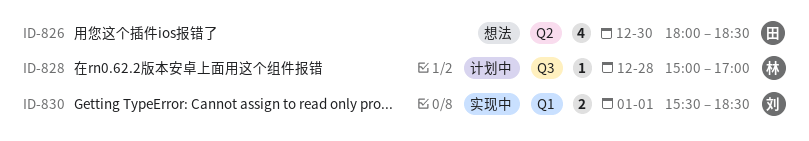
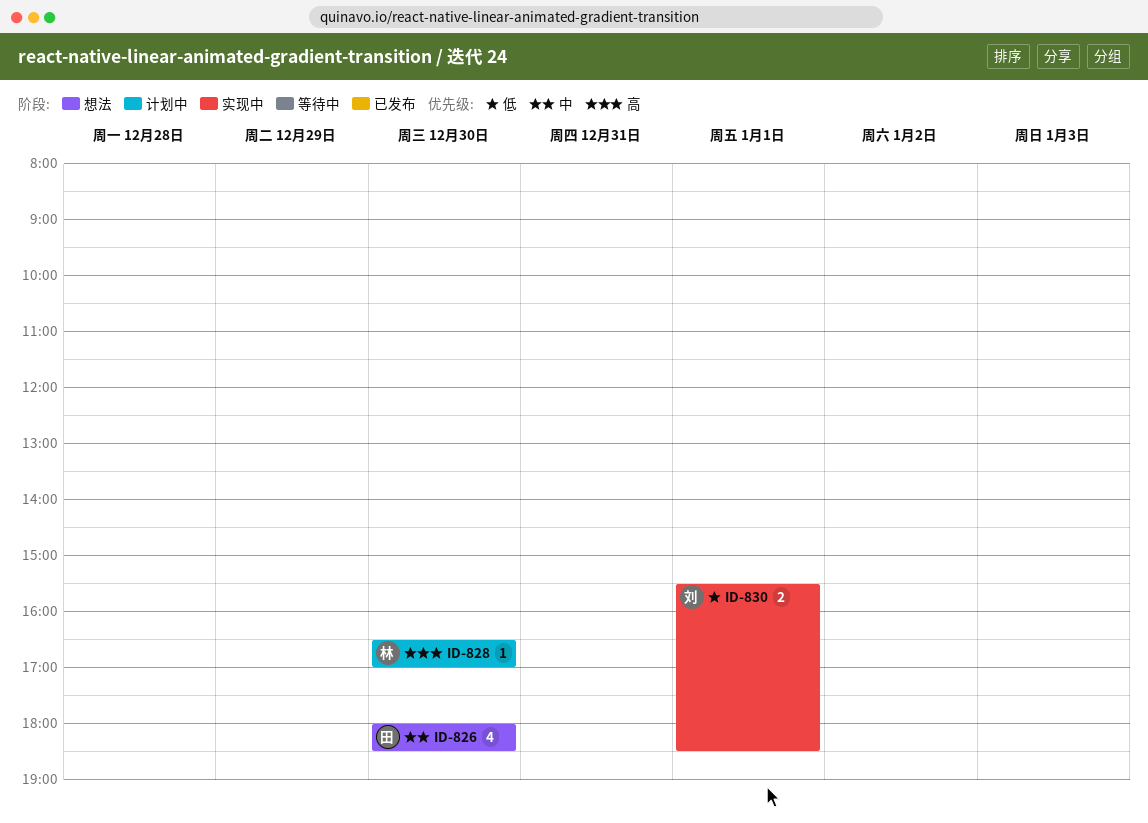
ID-828, day: Dec 28 -> Dec 30
ID-828, begins: 15:00 -> 16:30

